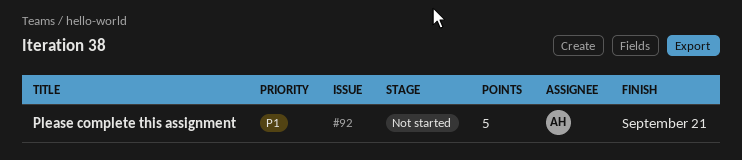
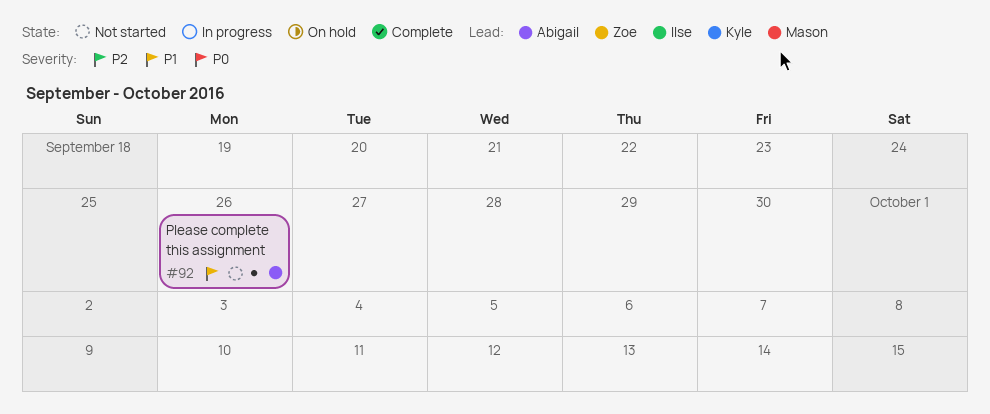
#92, estimate: 5 -> 1
#92, due: Sep 21 -> Sep 26

